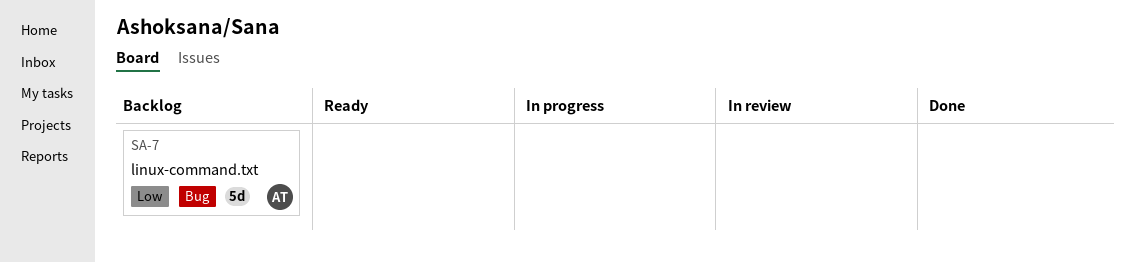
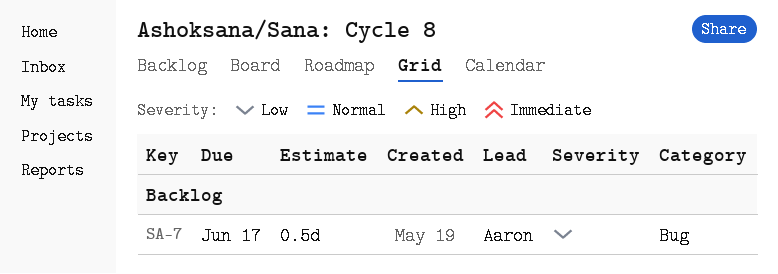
SA-7, estimate: 5d -> 0.5d

